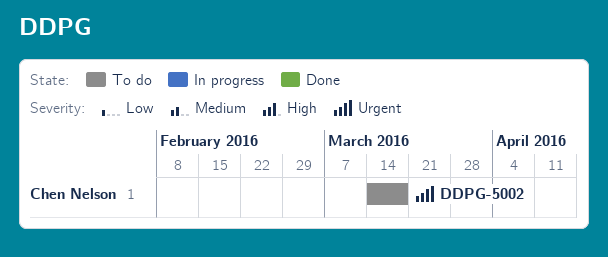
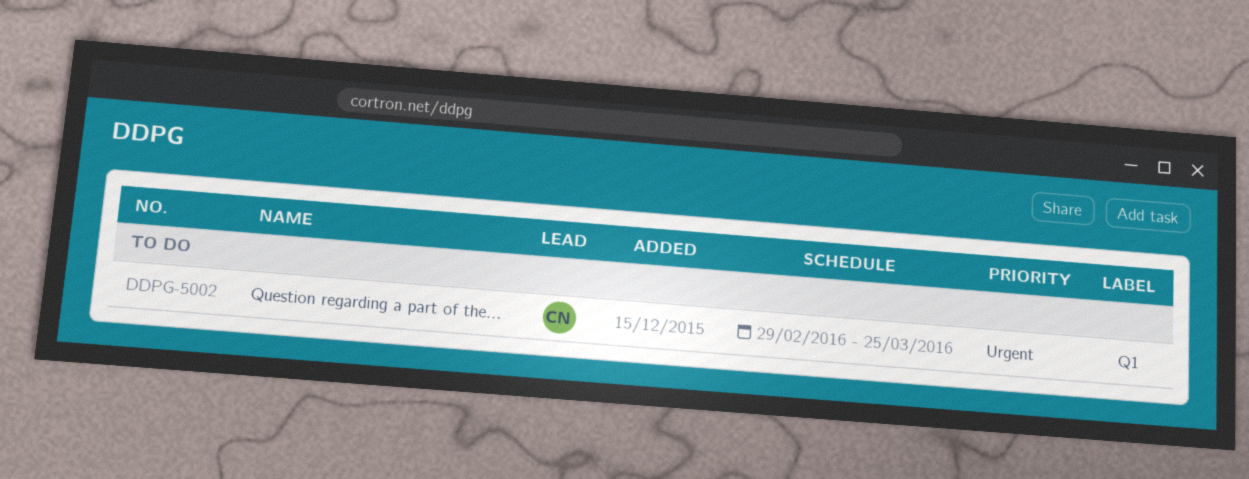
DDPG-5002, start: Mar 14 -> Feb 29
DDPG-5002, due: Mar 18 -> Mar 25

